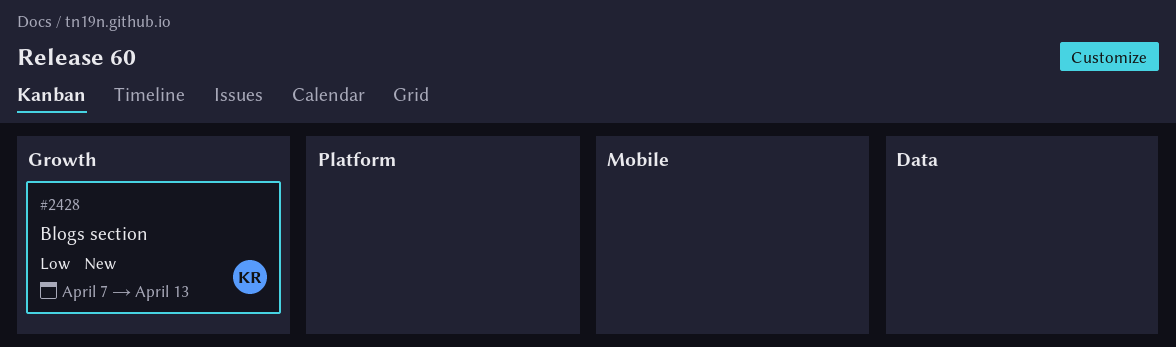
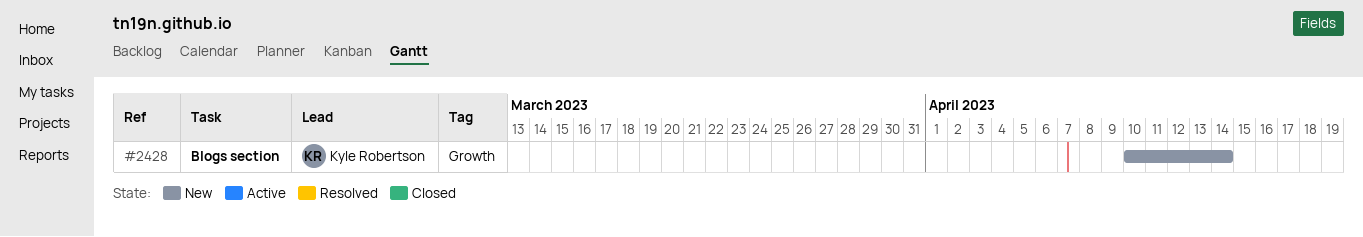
#2428, start: Apr 7 -> Apr 10
#2428, due: Apr 13 -> Apr 14

